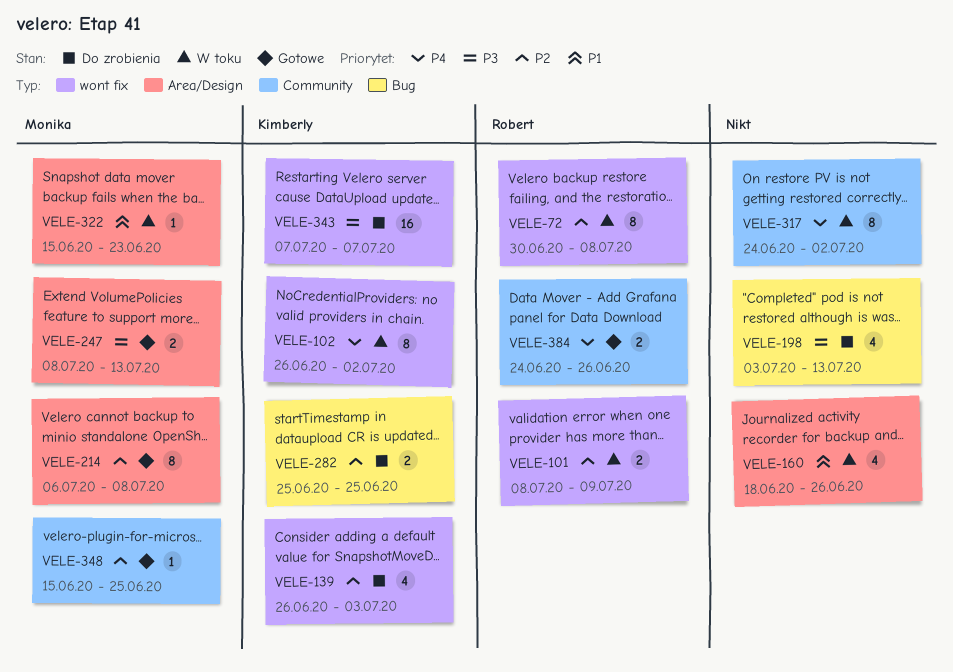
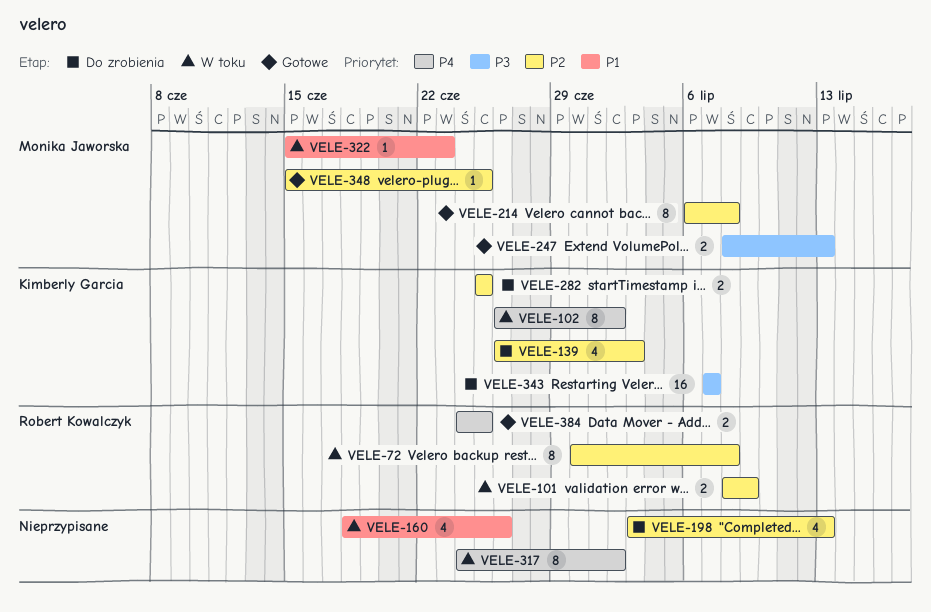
VELE-198, priority: P3 -> P2
VELE-384, due: Jun 26 -> Jun 25

